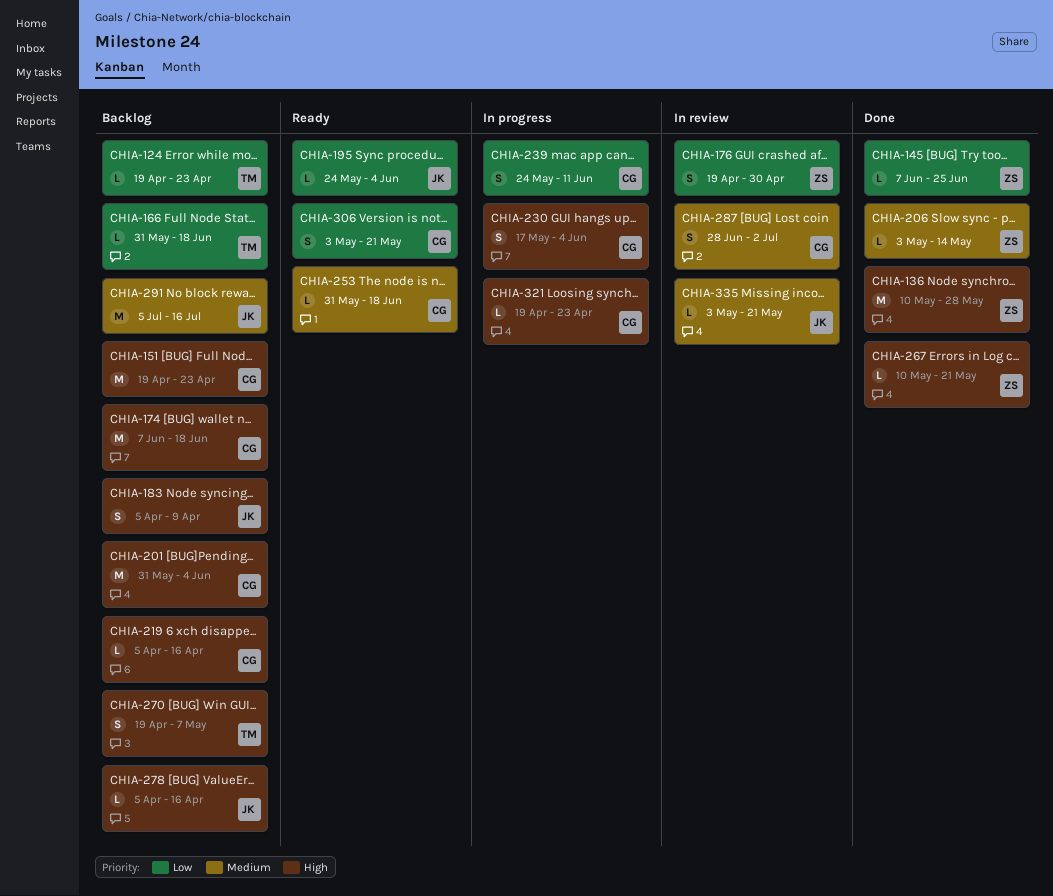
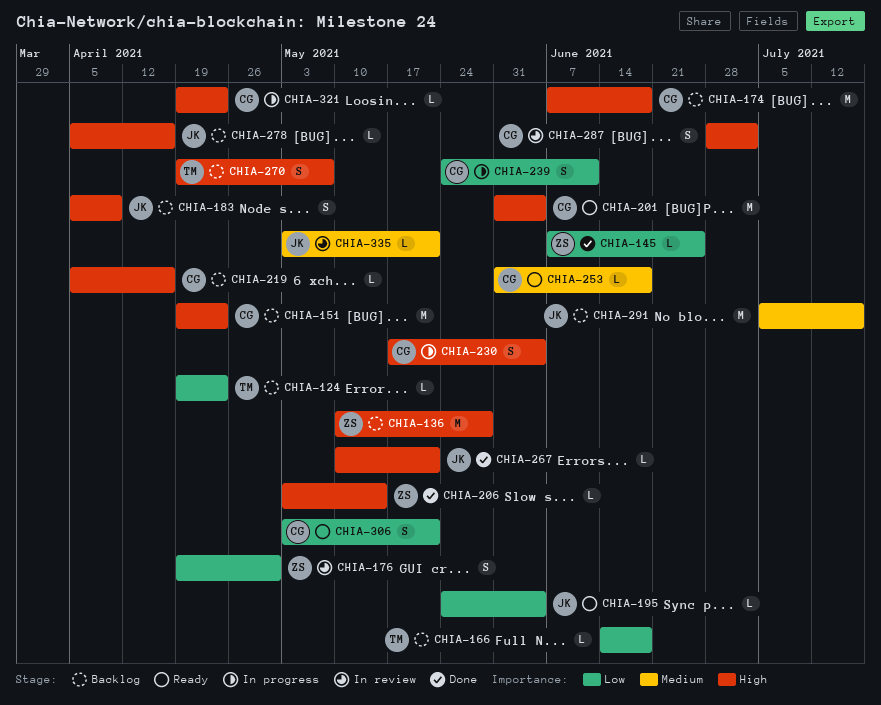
CHIA-136, status: Done -> Backlog
CHIA-166, start: May 31 -> Jun 14
CHIA-201, status: Backlog -> Ready
CHIA-206, priority: Medium -> High
CHIA-267, owner: ZS -> JK
CHIA-287, priority: Medium -> High

